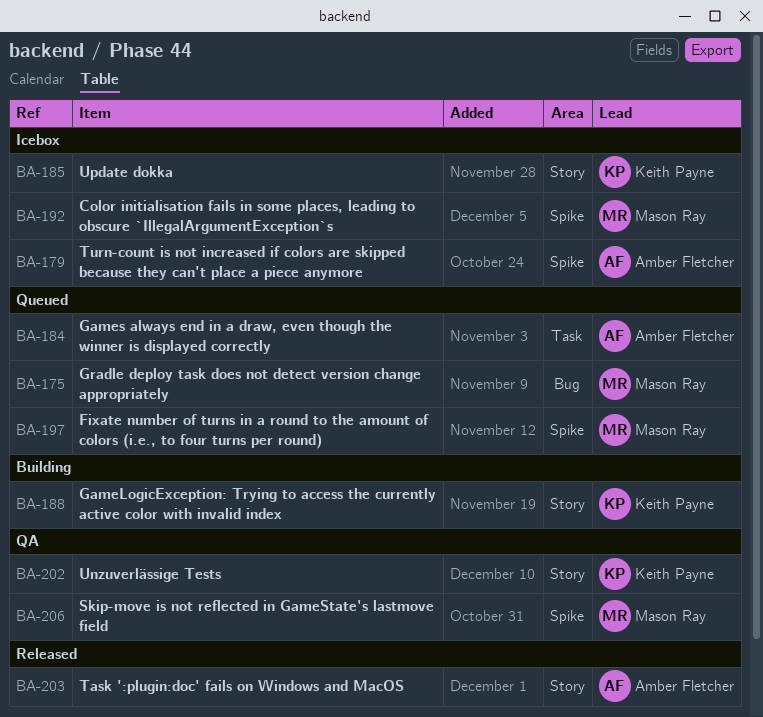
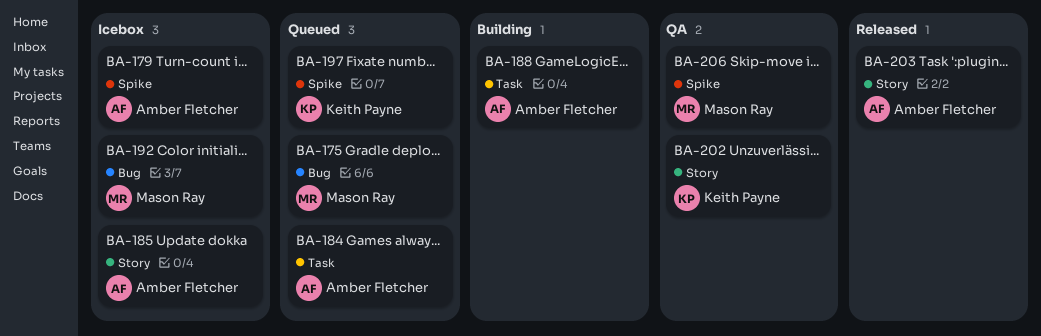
BA-185, owner: Keith Payne -> Amber Fletcher
BA-188, owner: Keith Payne -> Amber Fletcher
BA-188, label: Story -> Task
BA-192, label: Spike -> Bug
BA-197, owner: Mason Ray -> Keith Payne

